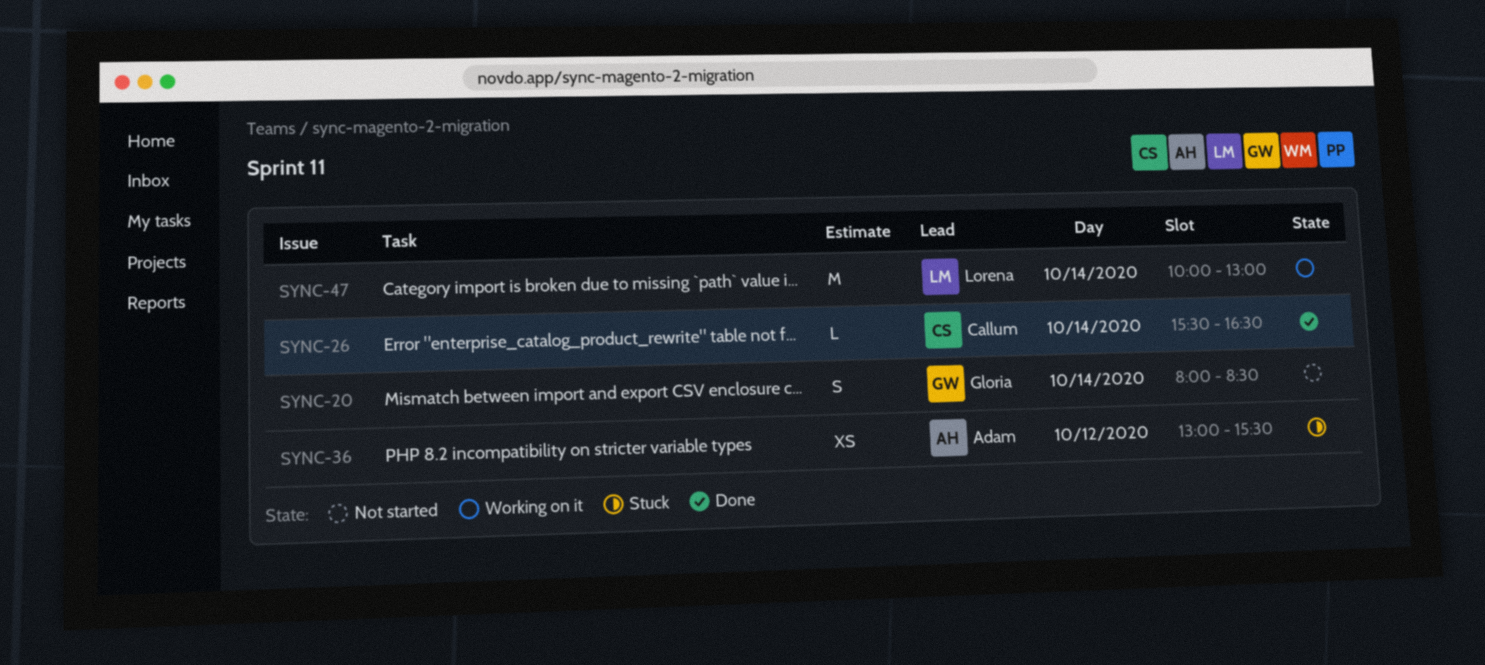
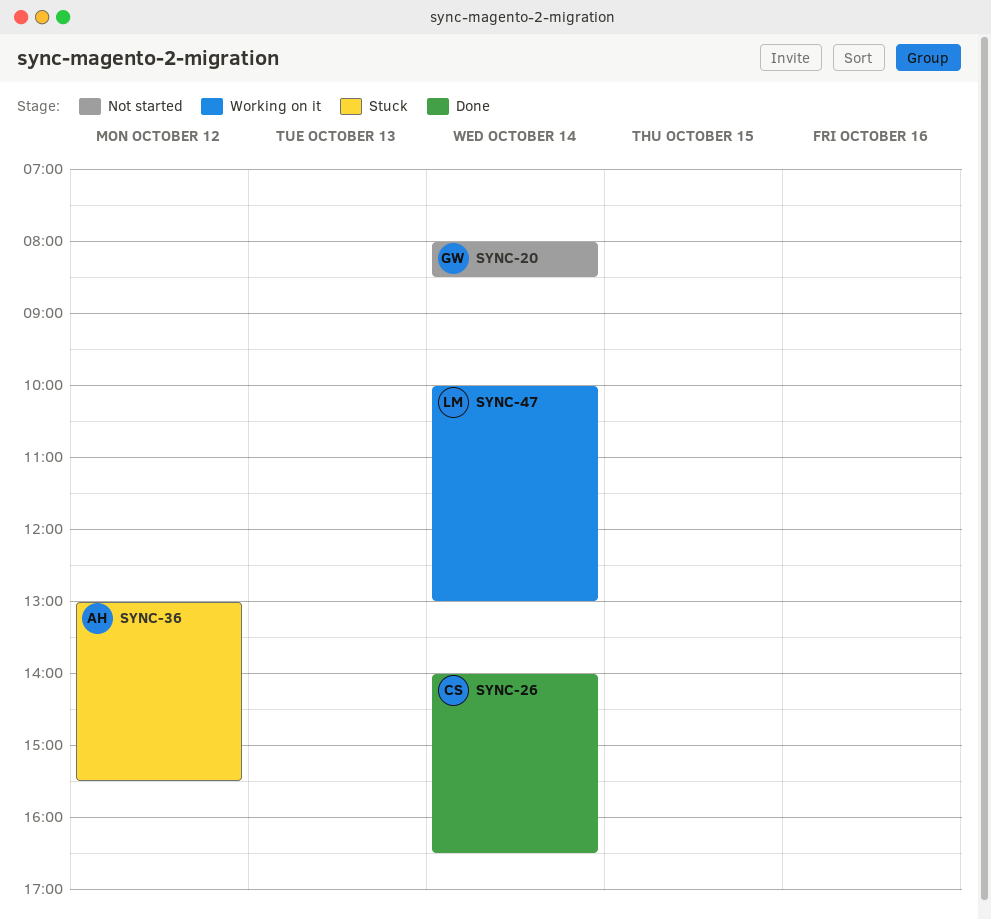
SYNC-26, begins: 15:30 -> 14:00

